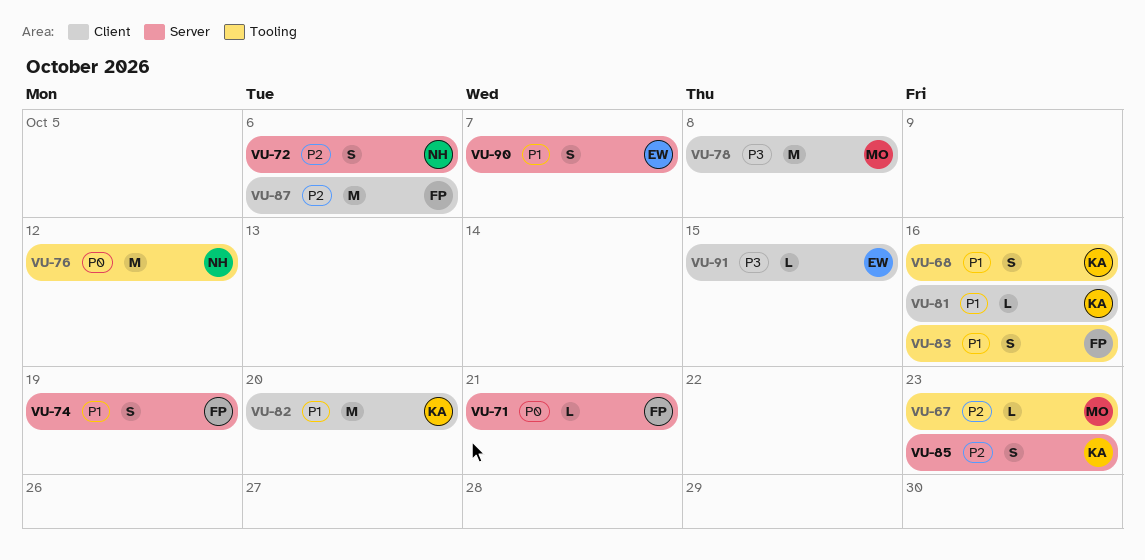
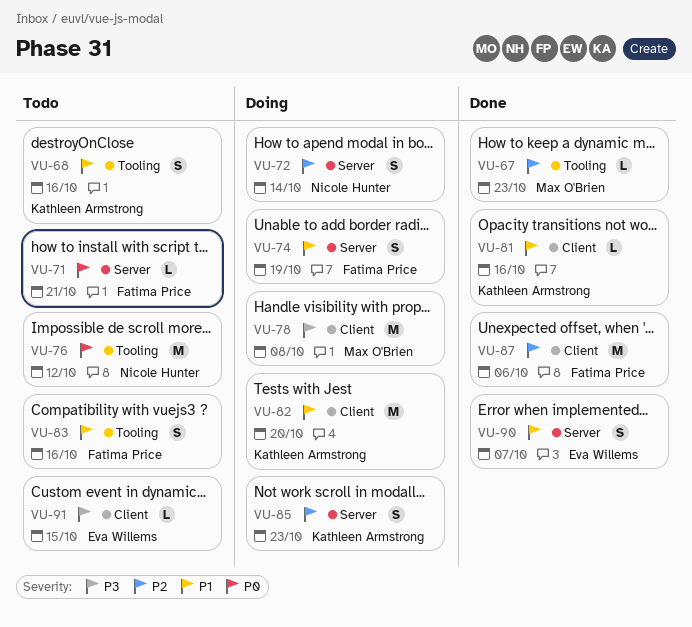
VU-72, due: Oct 6 -> Oct 14

